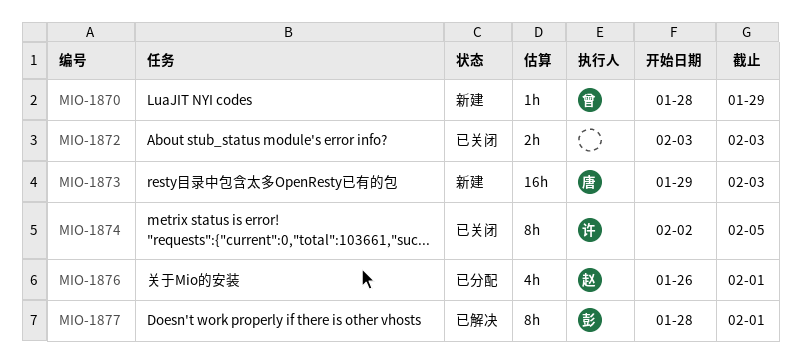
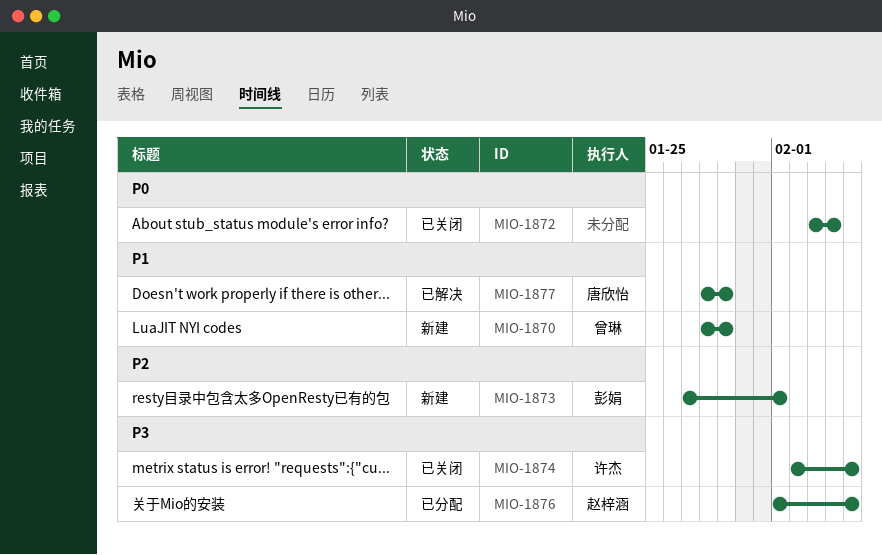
MIO-1872, due: Feb 3 -> Feb 4
MIO-1873, owner: 唐欣怡 -> 彭娟
MIO-1873, start: Jan 29 -> Jan 27
MIO-1873, due: Feb 3 -> Feb 1
MIO-1876, start: Jan 26 -> Feb 1
MIO-1876, due: Feb 1 -> Feb 5
MIO-1877, owner: 彭娟 -> 唐欣怡
MIO-1877, due: Feb 1 -> Jan 29

